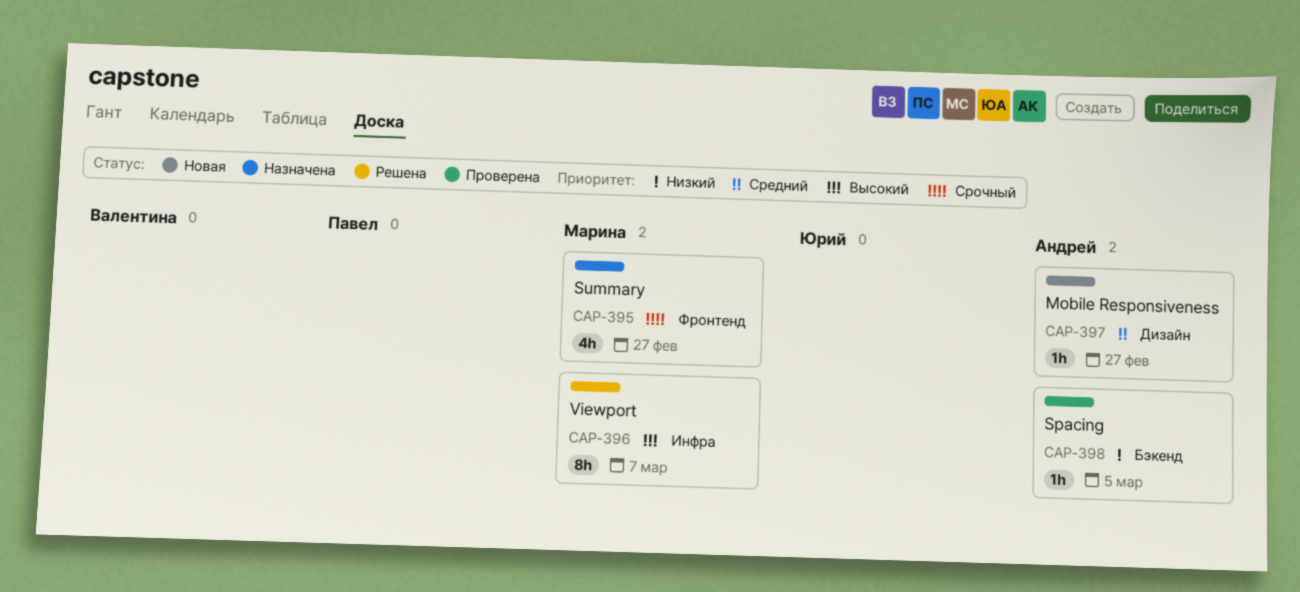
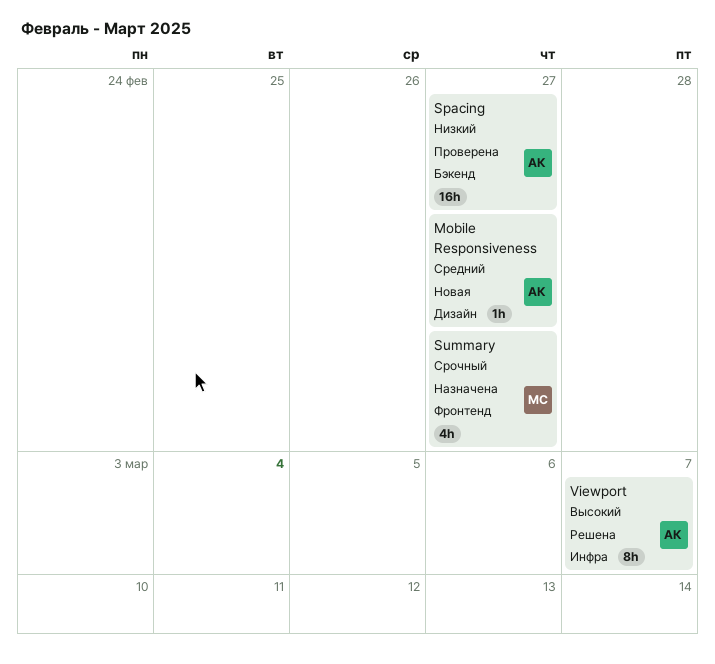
Spacing, estimate: 1h -> 16h
Spacing, due: Mar 5 -> Feb 27
Viewport, owner: Марина -> Андрей

